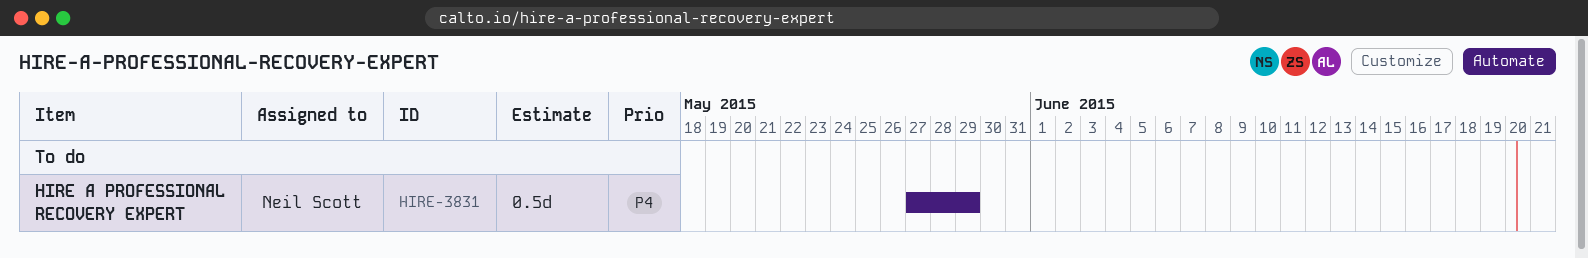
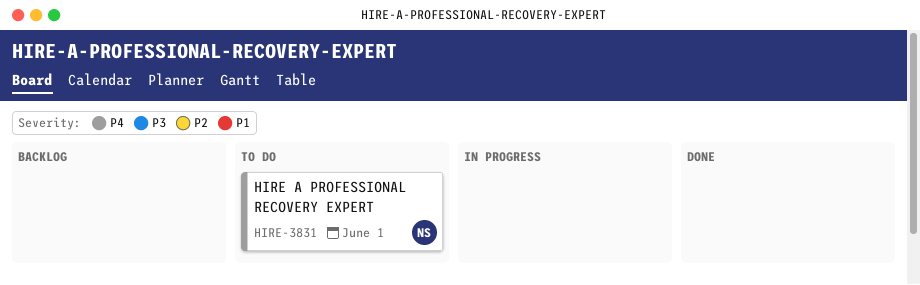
HIRE-3831, due: May 29 -> Jun 1

